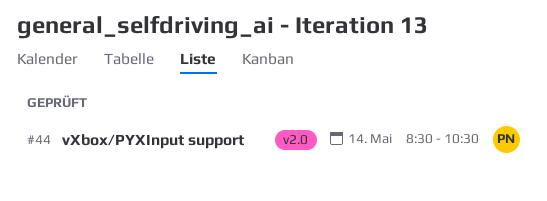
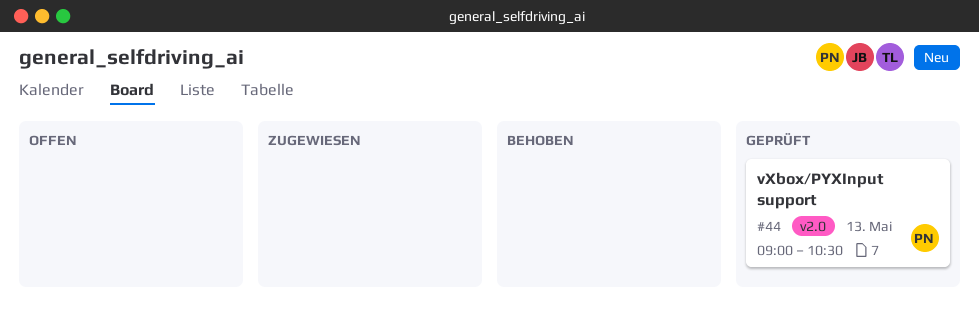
#44, day: May 14 -> May 13
#44, begins: 08:30 -> 09:00

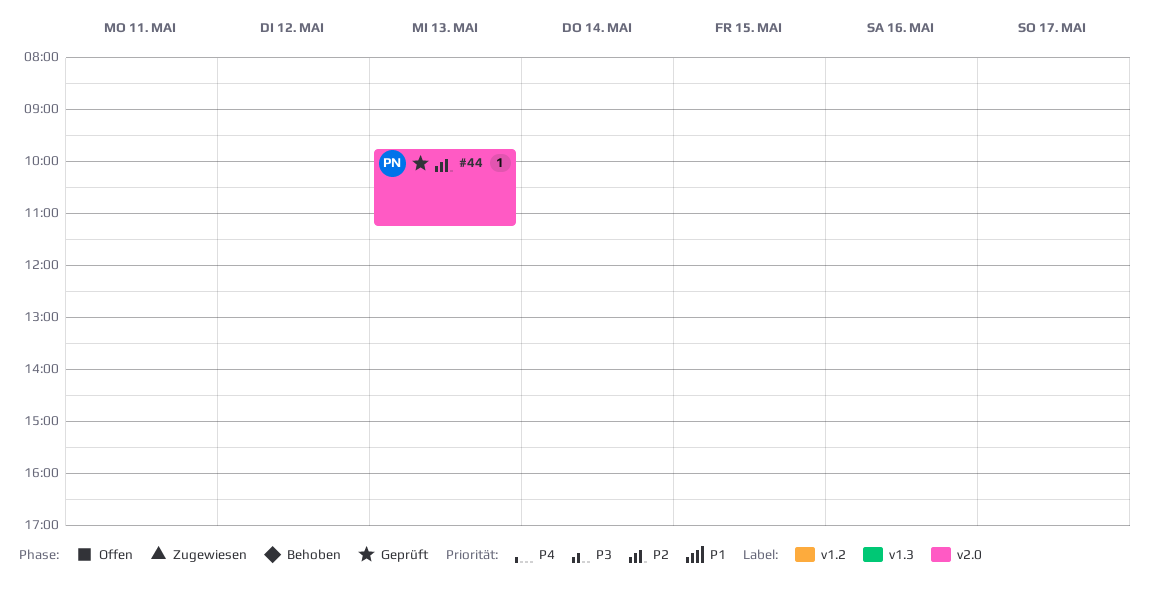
#44, begins: 09:00 -> 09:45
#44, ends: 10:30 -> 11:15

